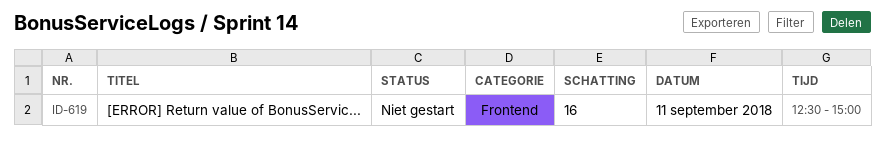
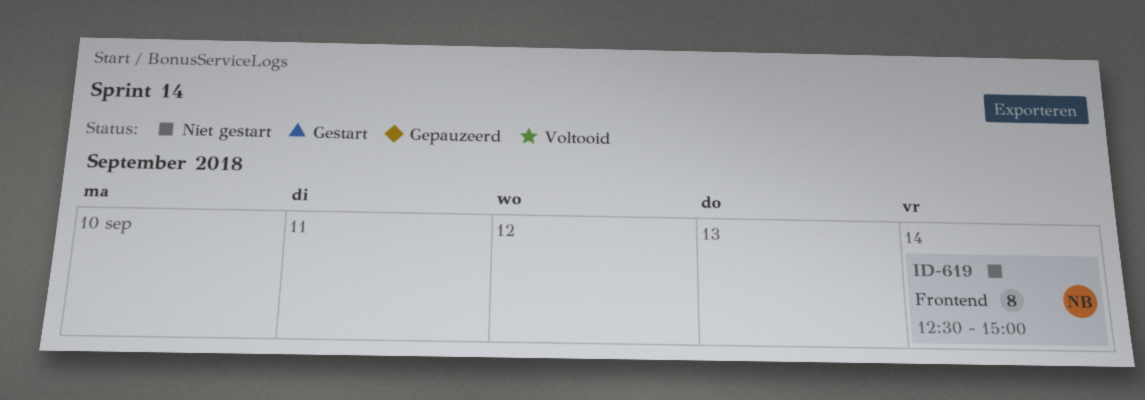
ID-619, estimate: 16 -> 8
ID-619, day: Sep 11 -> Sep 14

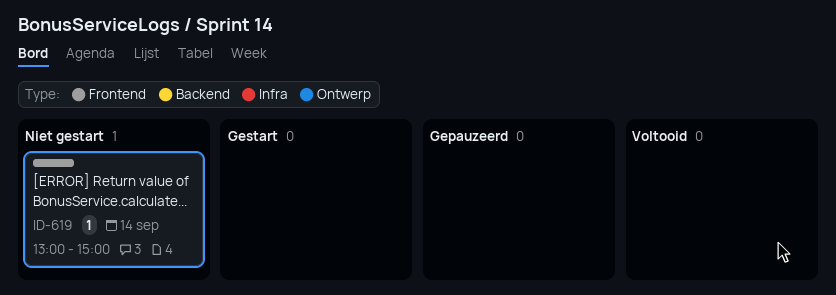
ID-619, estimate: 8 -> 1
ID-619, begins: 12:30 -> 13:00

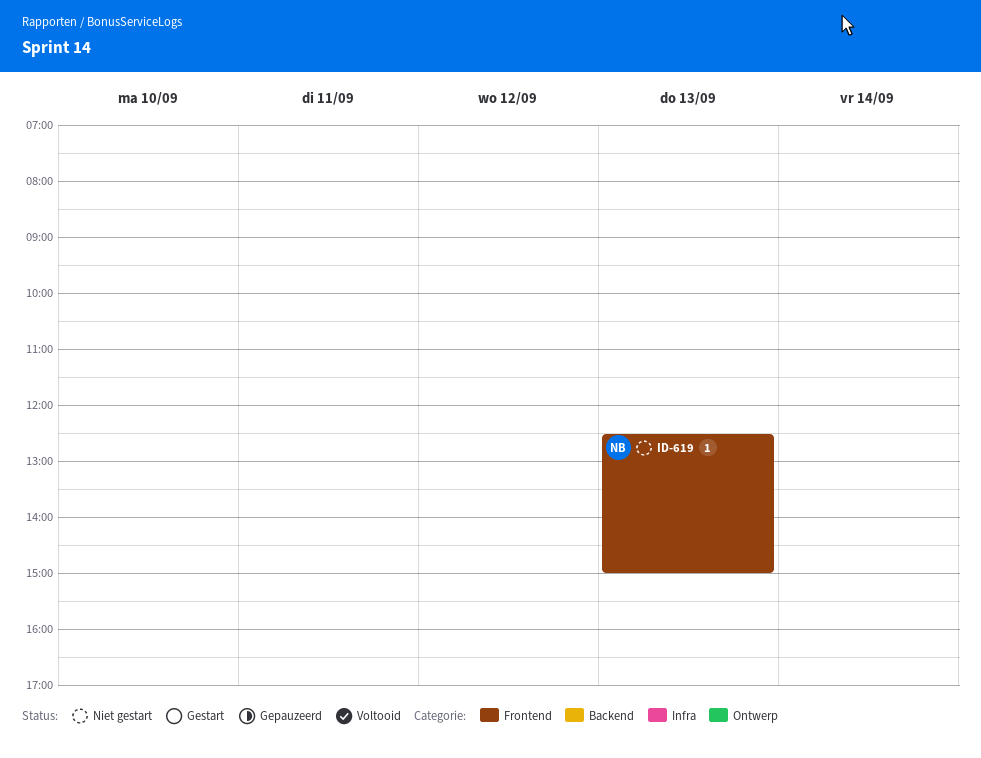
ID-619, day: Sep 14 -> Sep 13
ID-619, begins: 13:00 -> 12:30

